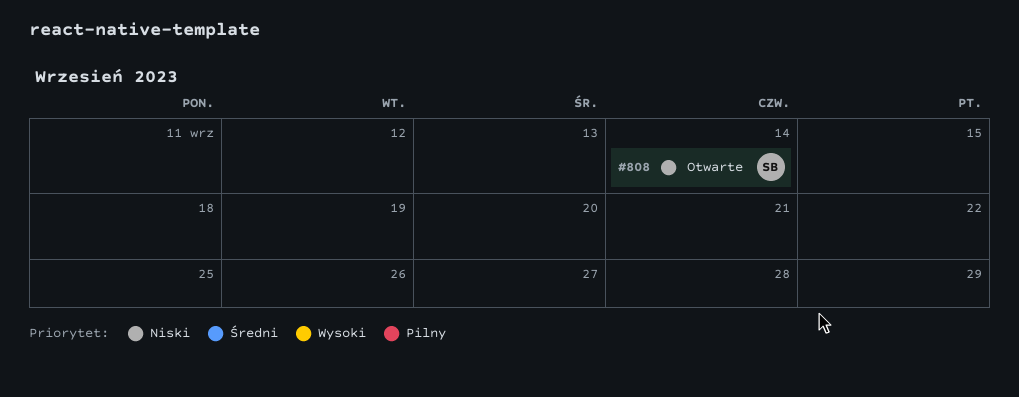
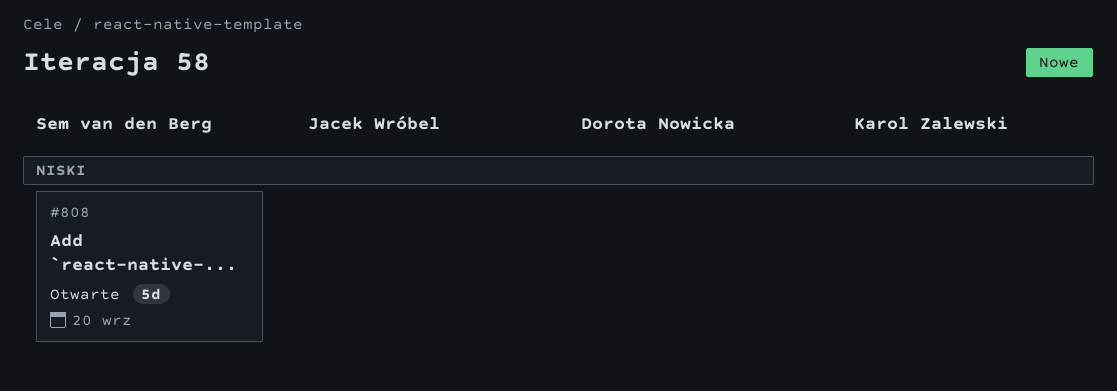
#808, due: Sep 14 -> Sep 20

